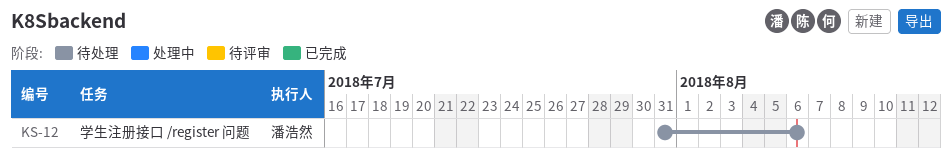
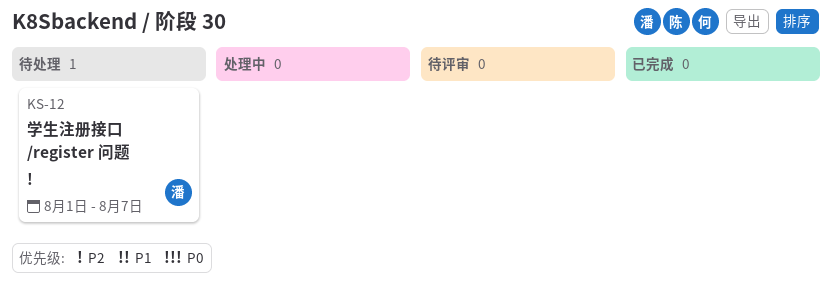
KS-12, start: Jul 31 -> Aug 1
KS-12, due: Aug 6 -> Aug 7

